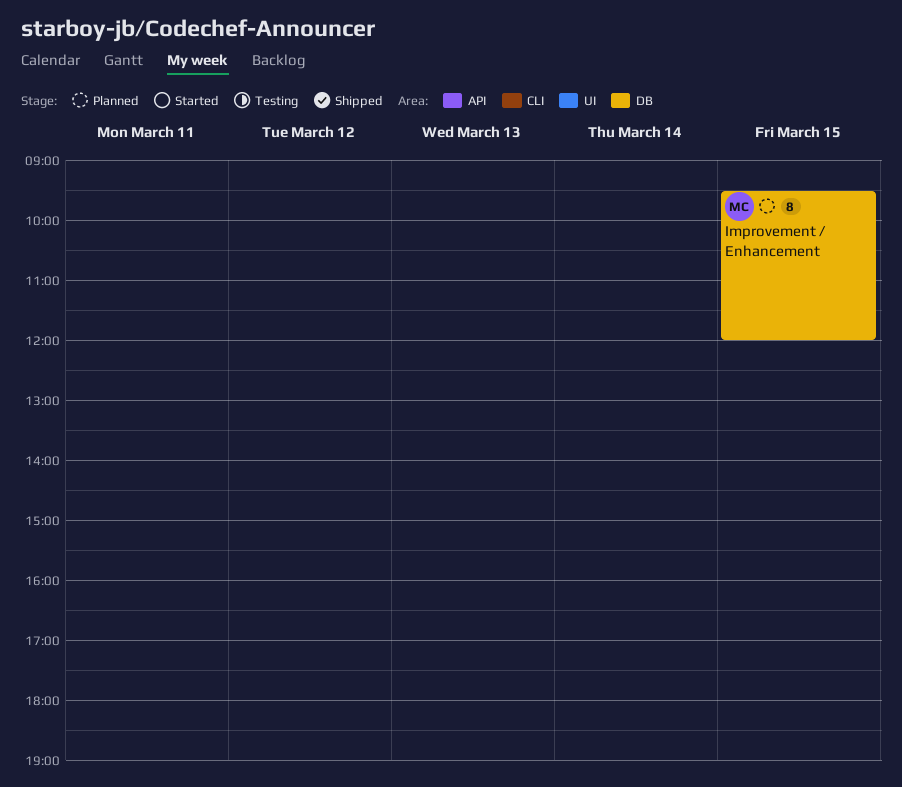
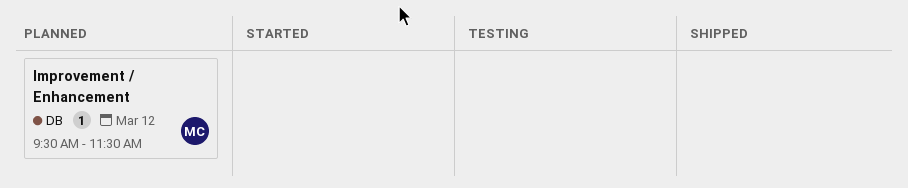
Improvement / Enhancement, estimate: 8 -> 1
Improvement / Enhancement, day: Mar 15 -> Mar 12
Improvement / Enhancement, ends: 12:00 -> 11:30

